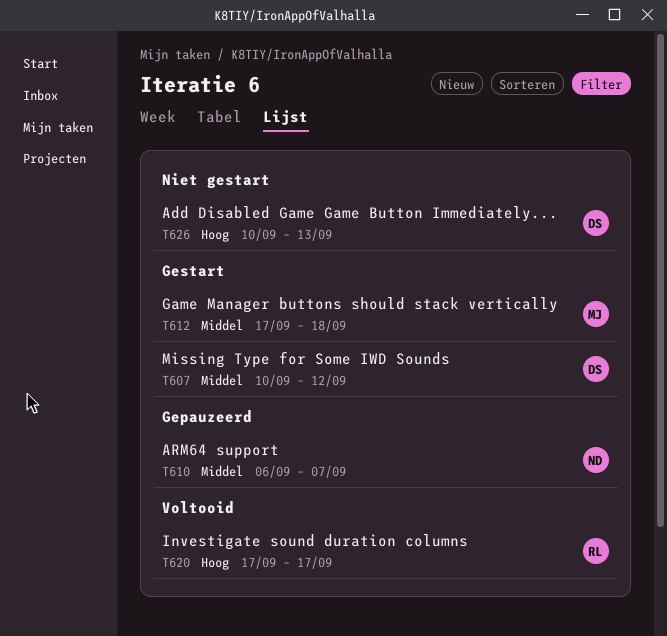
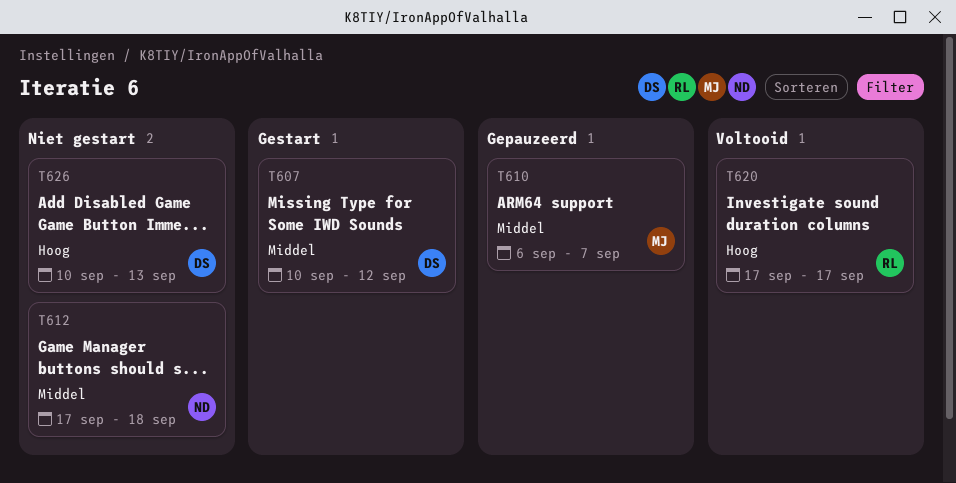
T610, owner: ND -> MJ
T612, status: Gestart -> Niet gestart
T612, owner: MJ -> ND

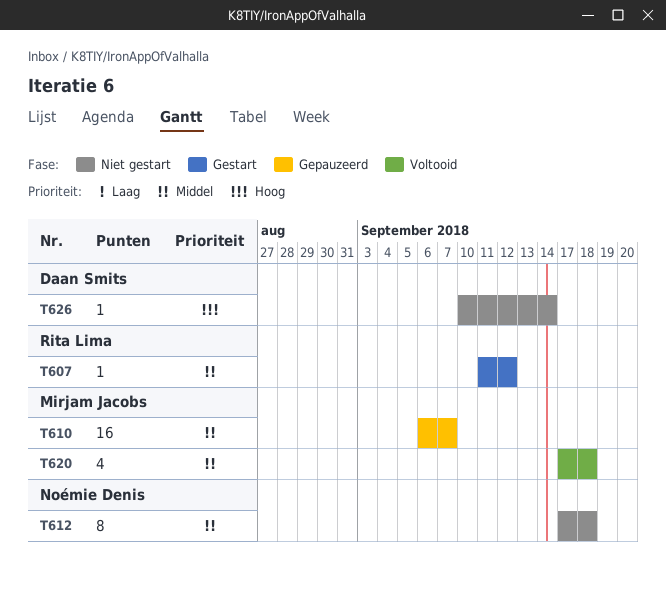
T607, owner: Daan Smits -> Rita Lima
T607, start: Sep 10 -> Sep 11
T620, owner: Rita Lima -> Mirjam Jacobs
T620, priority: Hoog -> Middel
T620, due: Sep 17 -> Sep 18
T626, due: Sep 13 -> Sep 14

